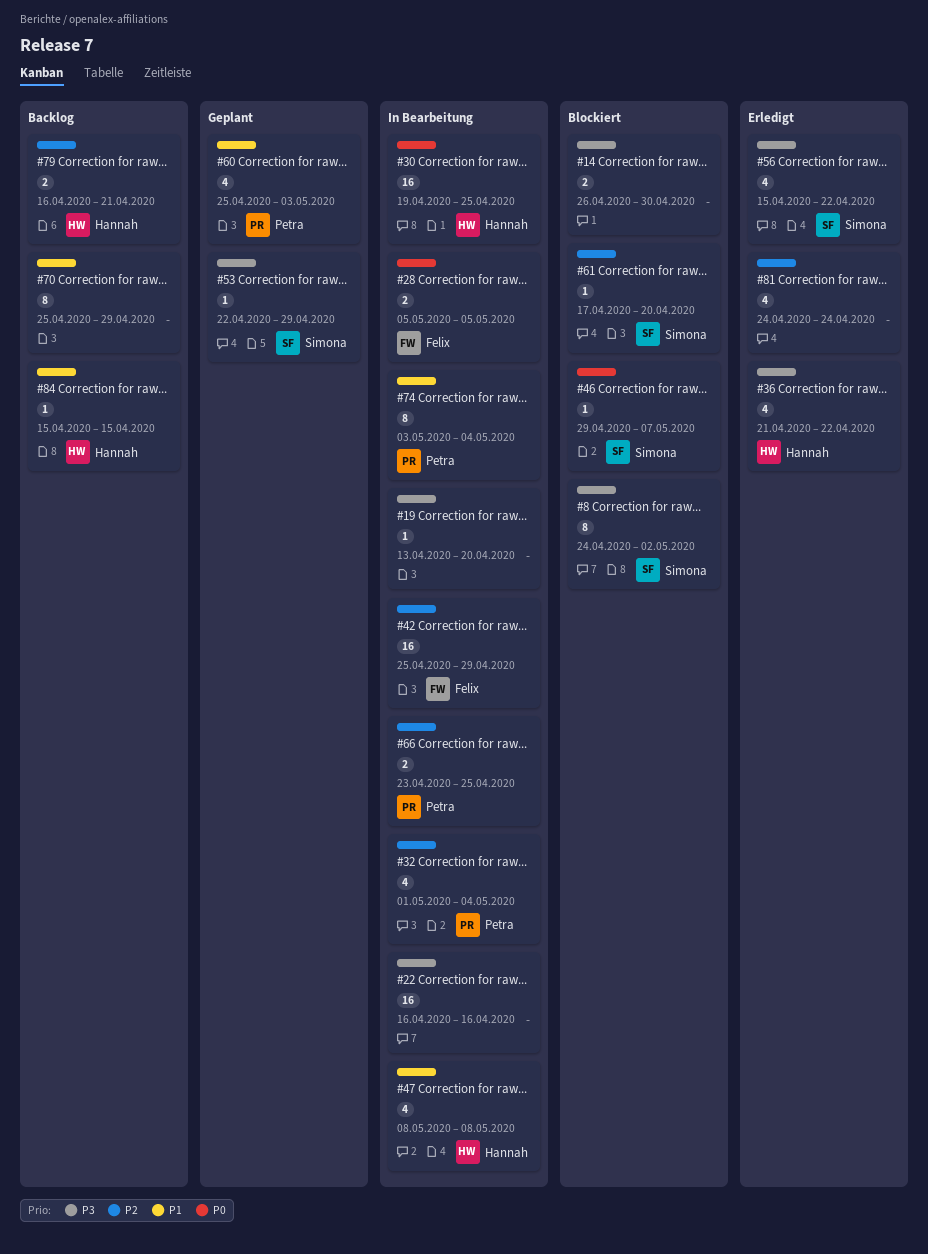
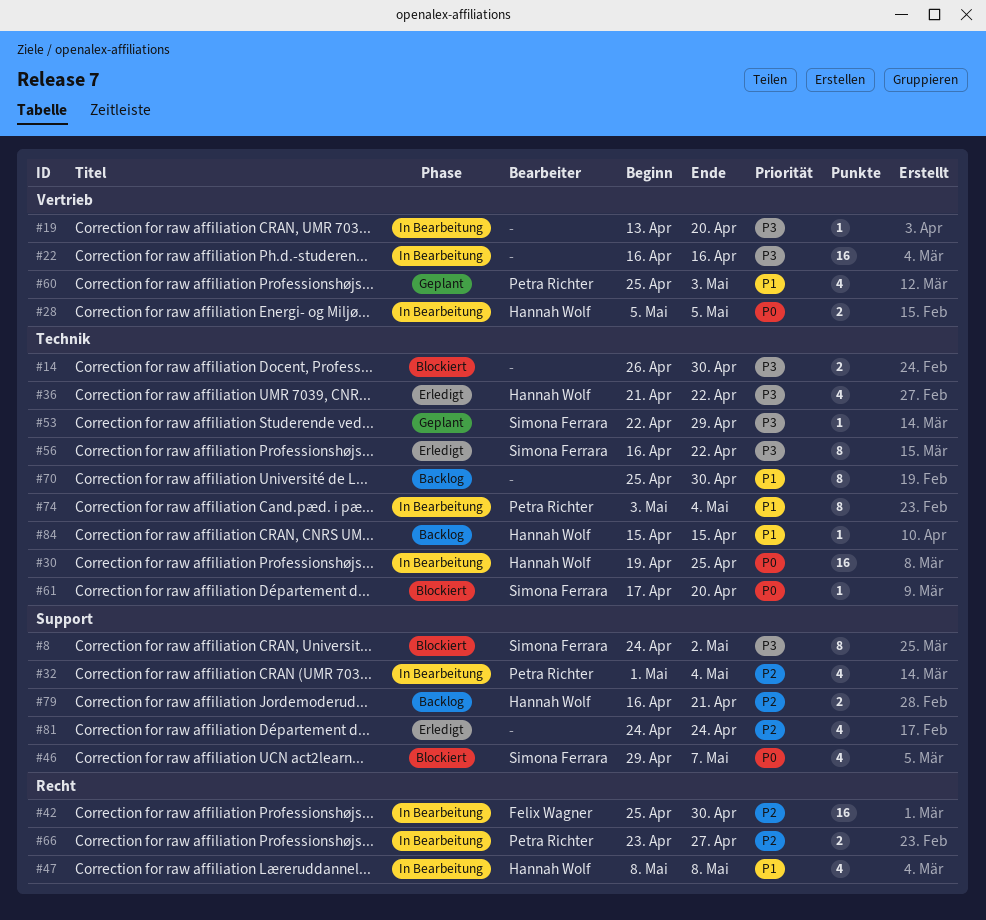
#28, owner: Felix Wagner -> Hannah Wolf
#42, due: Apr 29 -> Apr 30
#46, estimate: 1 -> 4
#56, estimate: 4 -> 8
#56, start: Apr 15 -> Apr 16
#61, priority: P2 -> P0
#66, due: Apr 25 -> Apr 27
#70, due: Apr 29 -> Apr 30

